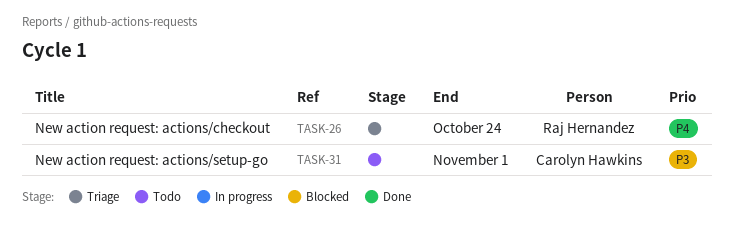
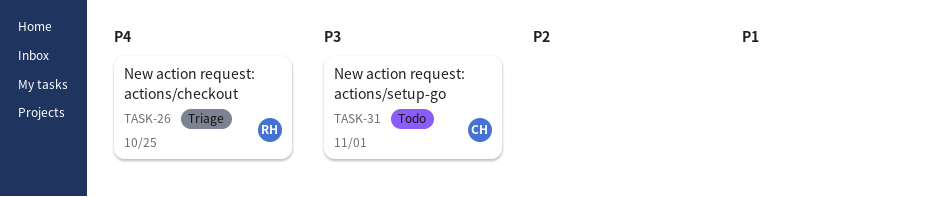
TASK-26, due: Oct 24 -> Oct 25

